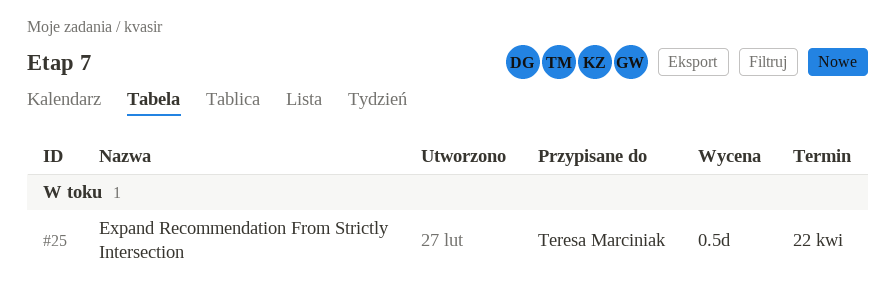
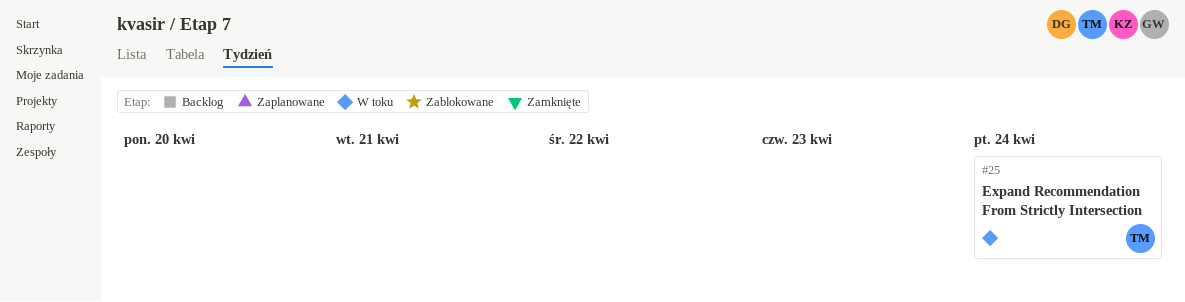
#25, due: Apr 22 -> Apr 24

